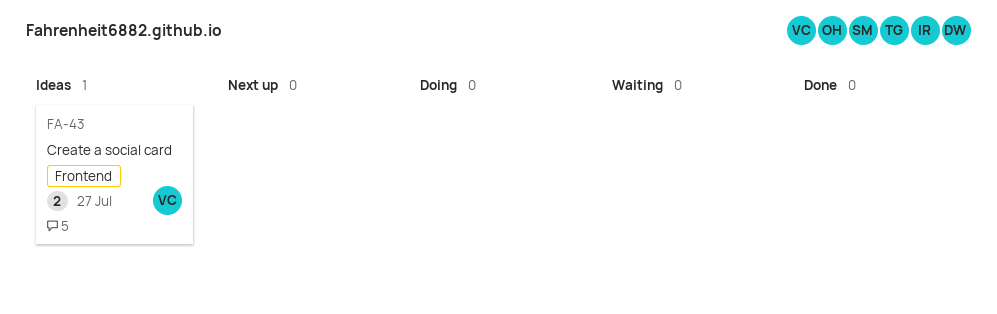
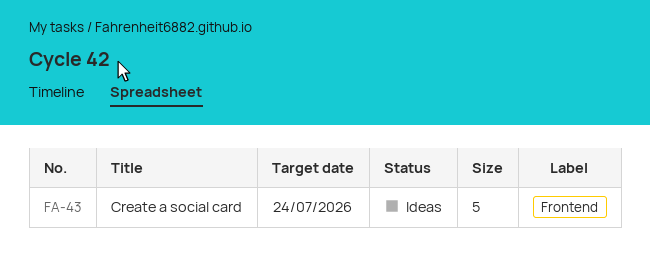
FA-43, estimate: 2 -> 5
FA-43, due: Jul 27 -> Jul 24

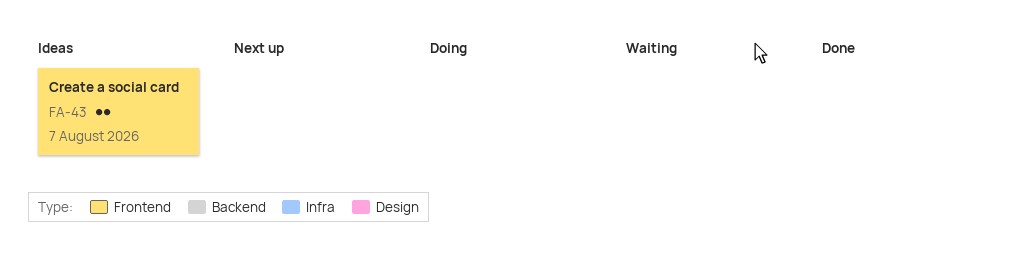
FA-43, estimate: 5 -> 2
FA-43, due: Jul 24 -> Aug 7

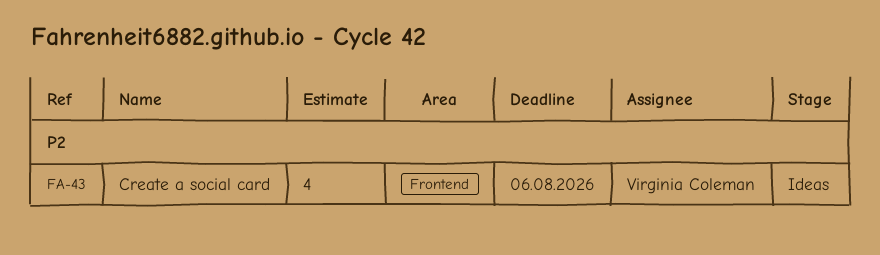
FA-43, estimate: 2 -> 4
FA-43, due: Aug 7 -> Aug 6

